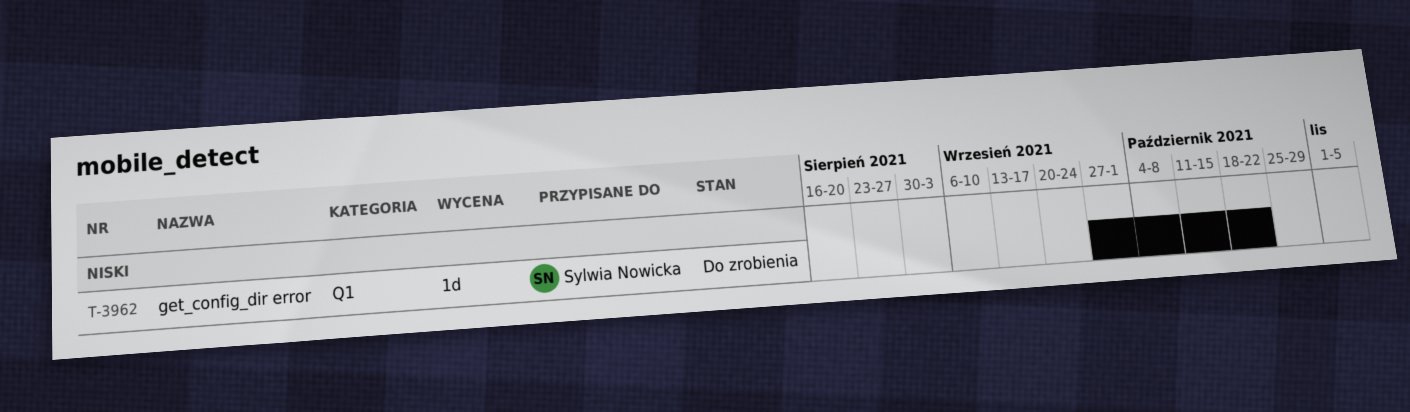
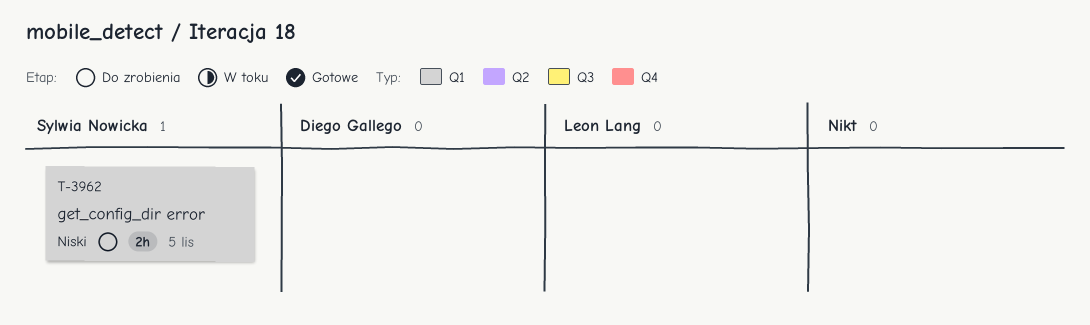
T-3962, estimate: 1d -> 2h
T-3962, due: Oct 22 -> Nov 5

